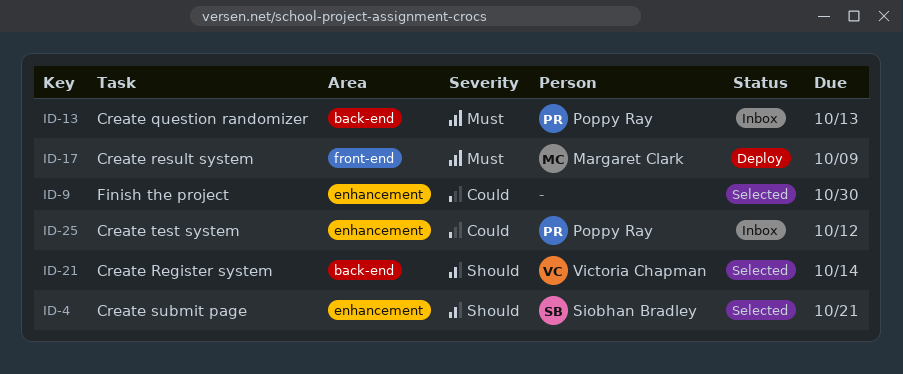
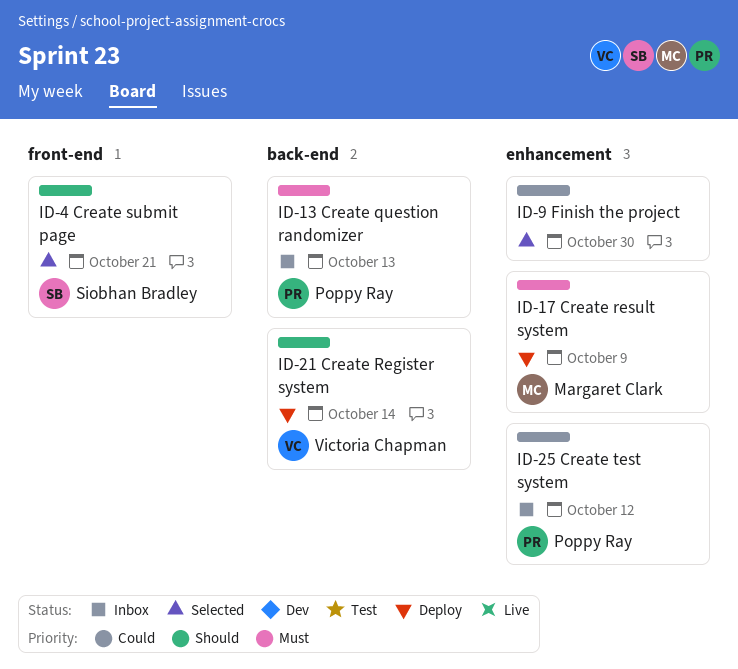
ID-4, label: enhancement -> front-end
ID-17, label: front-end -> enhancement
ID-21, status: Selected -> Deploy

